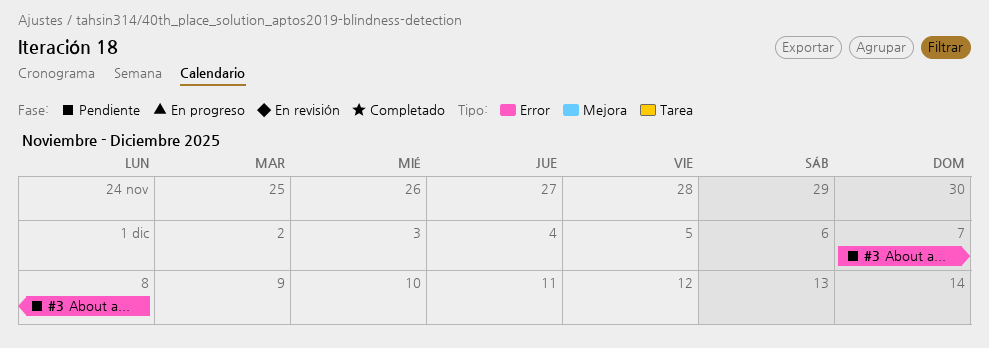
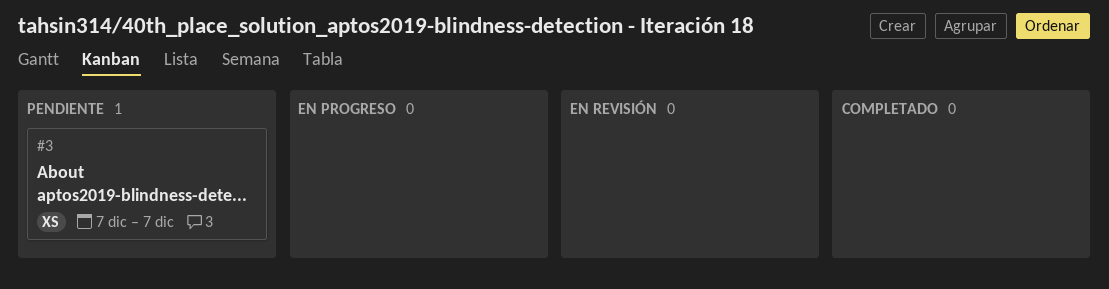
#3, due: Dec 8 -> Dec 7

